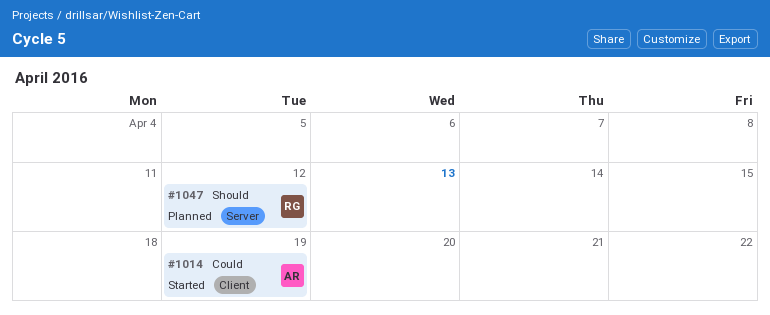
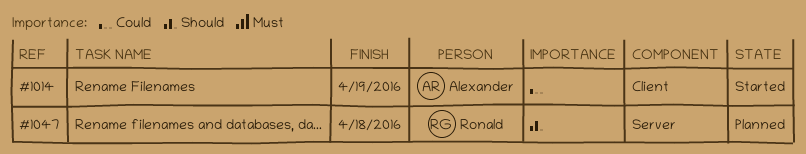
#1047, due: Apr 12 -> Apr 18

